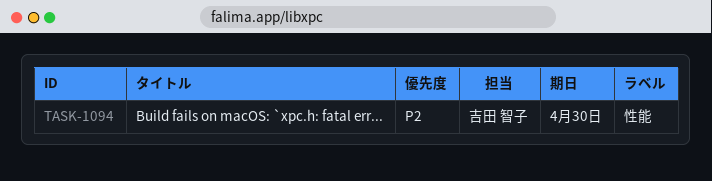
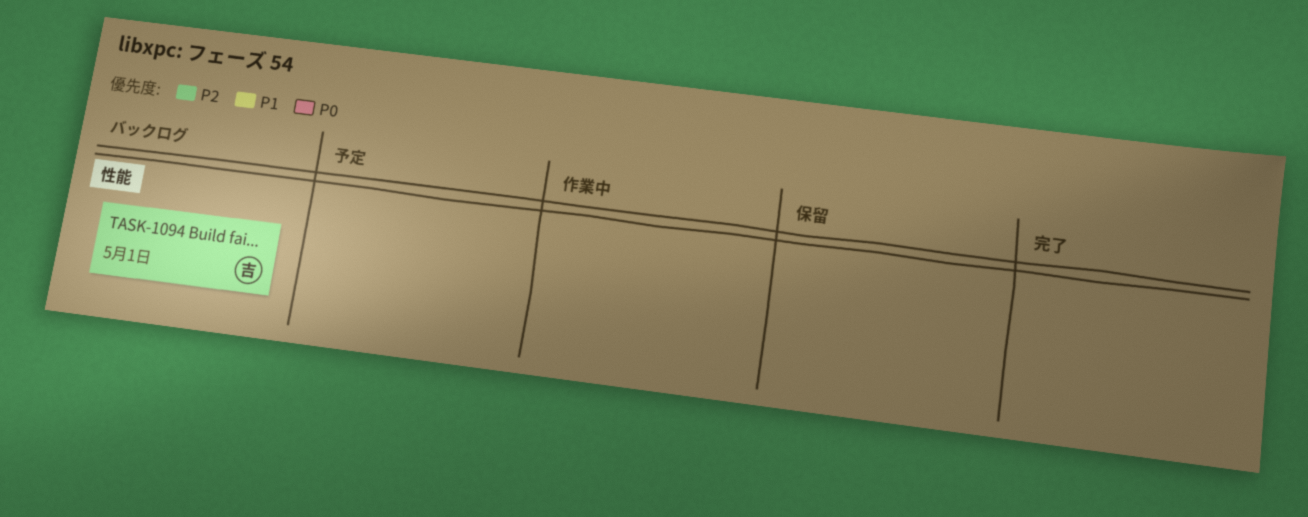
TASK-1094, due: Apr 30 -> May 1

